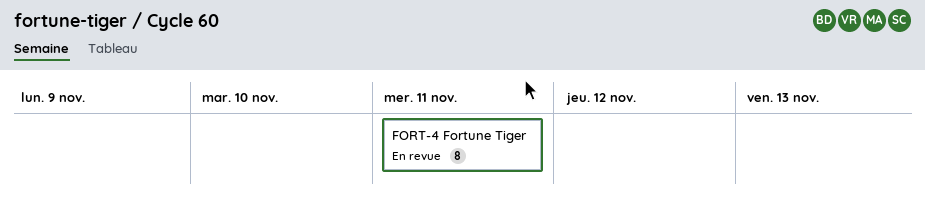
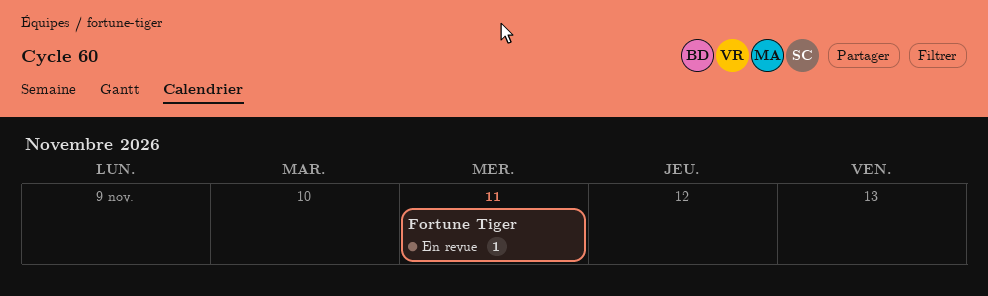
Fortune Tiger, estimate: 8 -> 1

